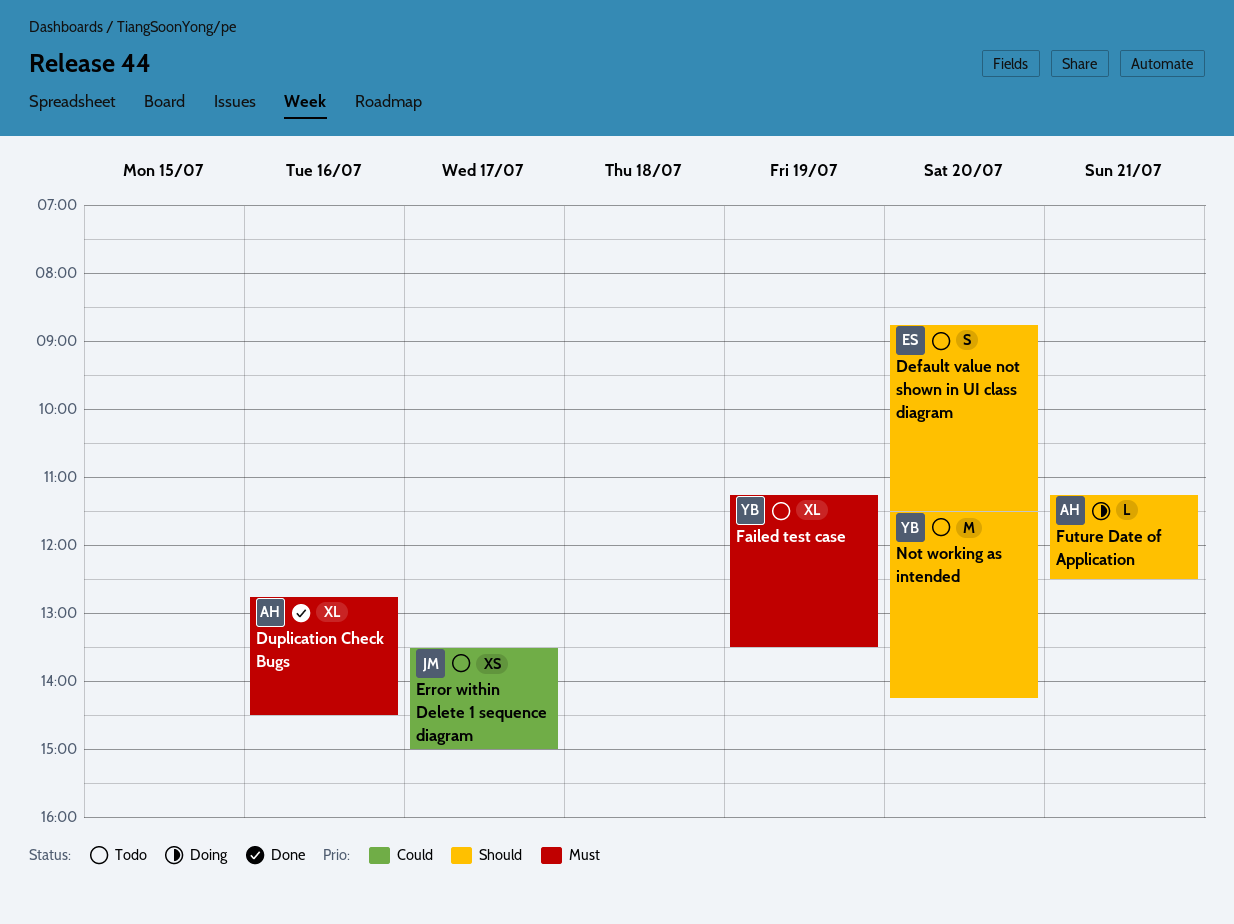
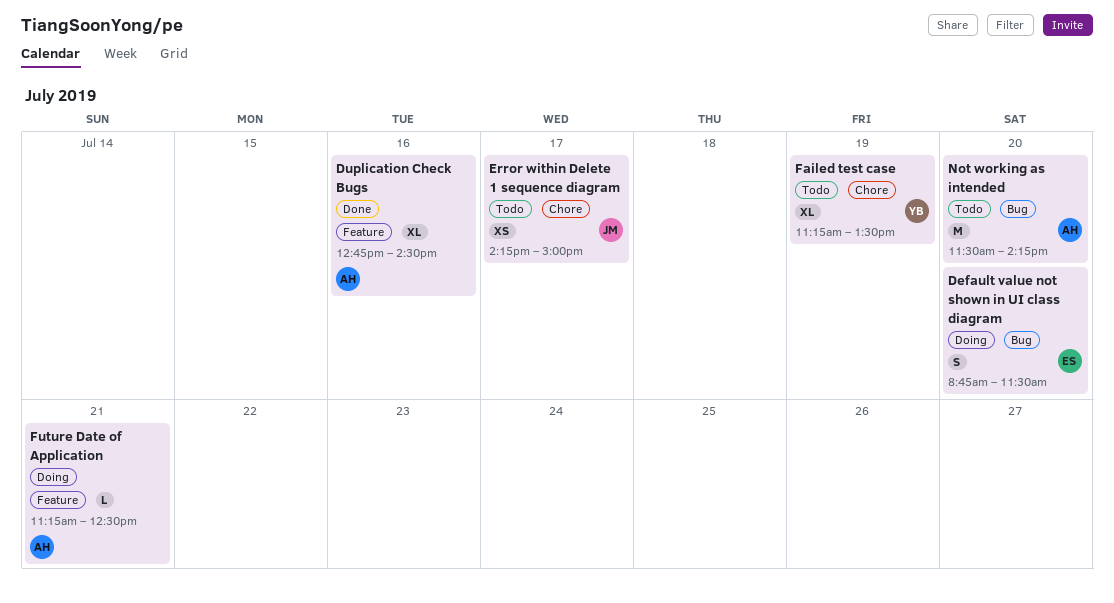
Default value not shown in UI class diagram, status: Todo -> Doing
Error within Delete 1 sequence diagram, begins: 13:30 -> 14:15
Not working as intended, owner: YB -> AH

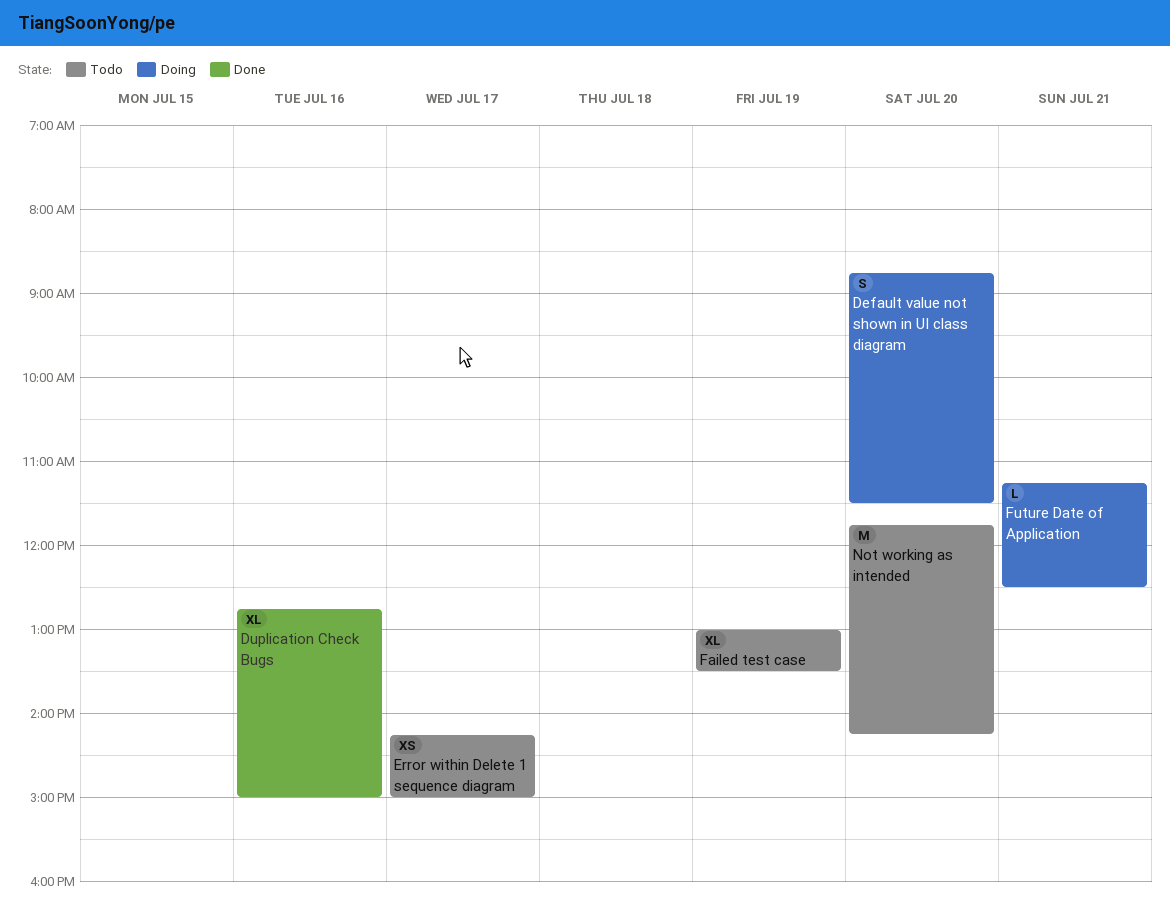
Duplication Check Bugs, ends: 14:30 -> 15:00
Failed test case, begins: 11:15 -> 13:00
Not working as intended, begins: 11:30 -> 11:45

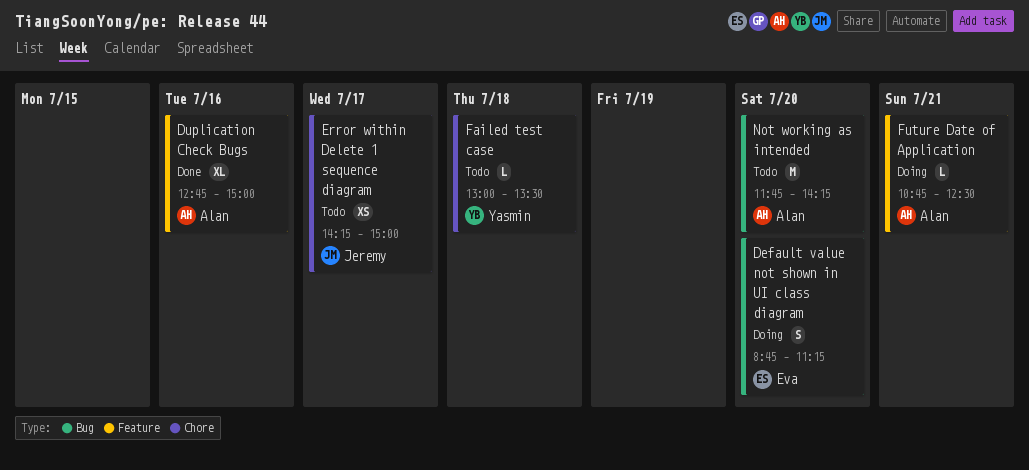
Default value not shown in UI class diagram, ends: 11:30 -> 11:15
Failed test case, estimate: XL -> L
Failed test case, day: Jul 19 -> Jul 18
Future Date of Application, begins: 11:15 -> 10:45

